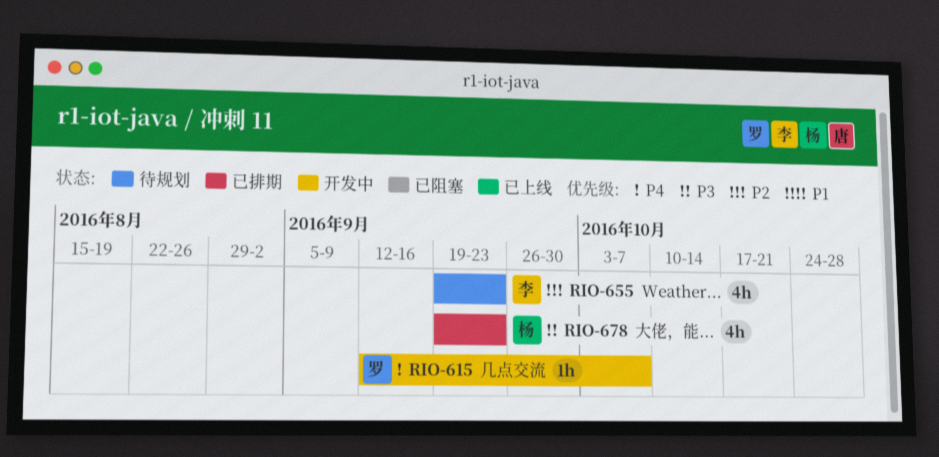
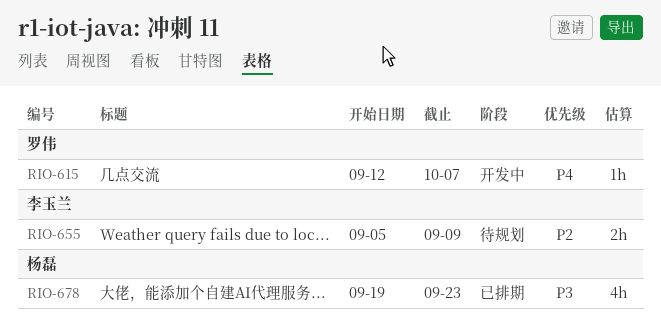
RIO-655, estimate: 4h -> 2h
RIO-655, start: Sep 19 -> Sep 5
RIO-655, due: Sep 23 -> Sep 9

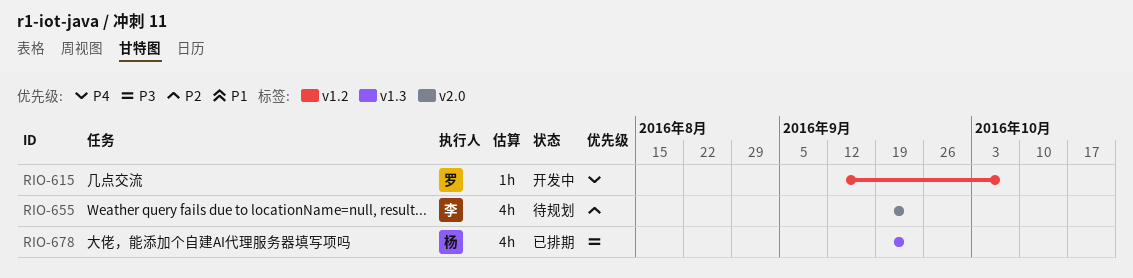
RIO-655, estimate: 2h -> 4h
RIO-655, start: Sep 5 -> Sep 19
RIO-655, due: Sep 9 -> Sep 23

